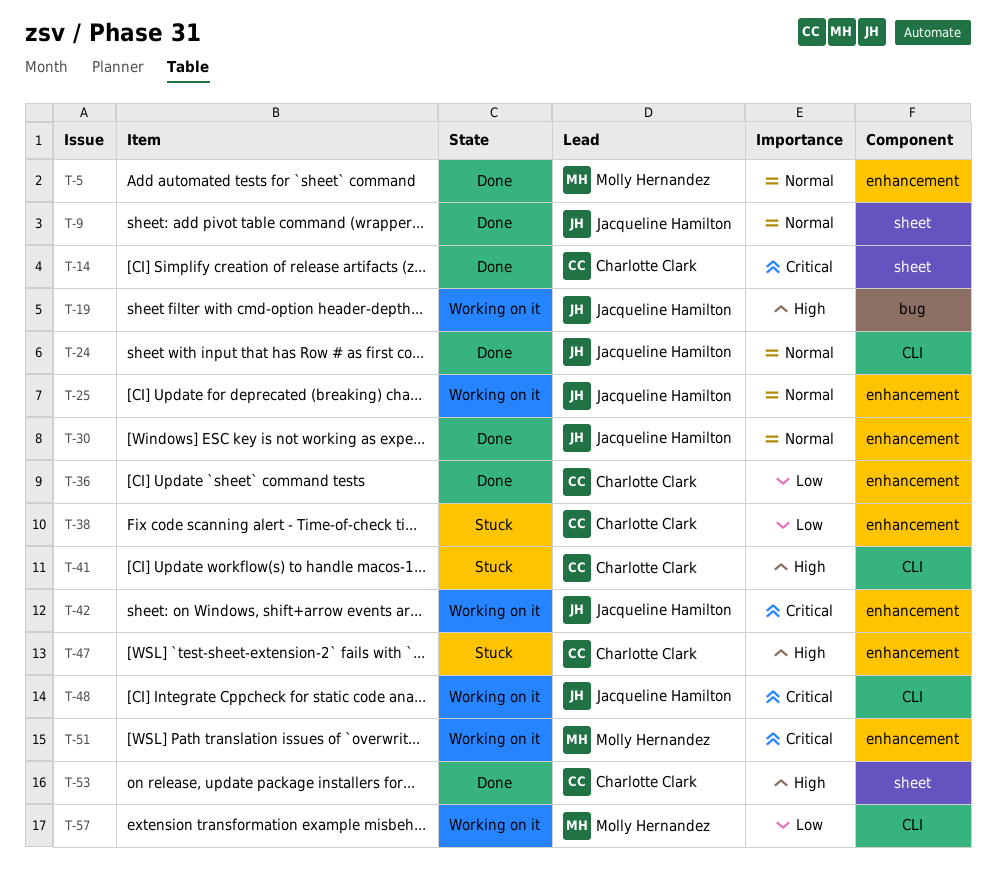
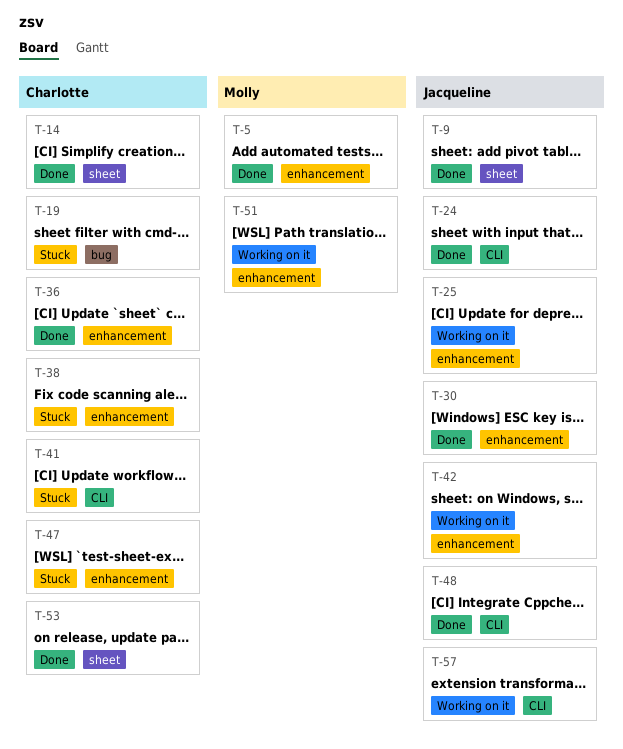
T-19, status: Working on it -> Stuck
T-19, owner: Jacqueline Hamilton -> Charlotte Clark
T-48, status: Working on it -> Done
T-57, owner: Molly Hernandez -> Jacqueline Hamilton

